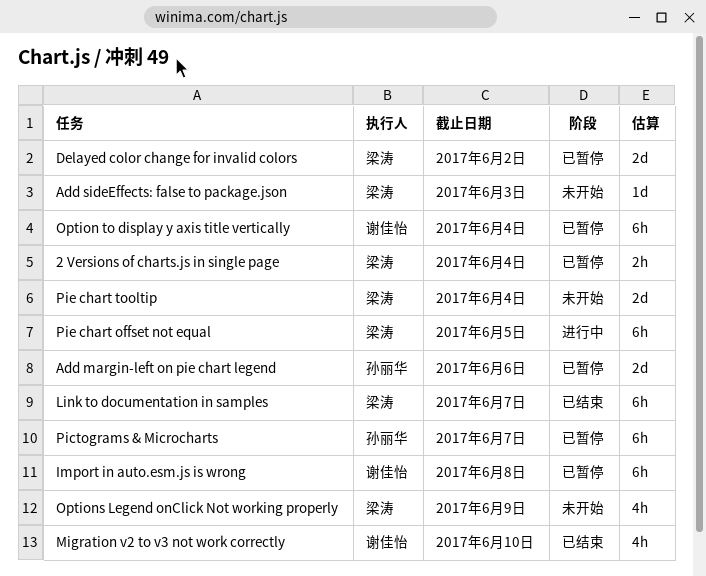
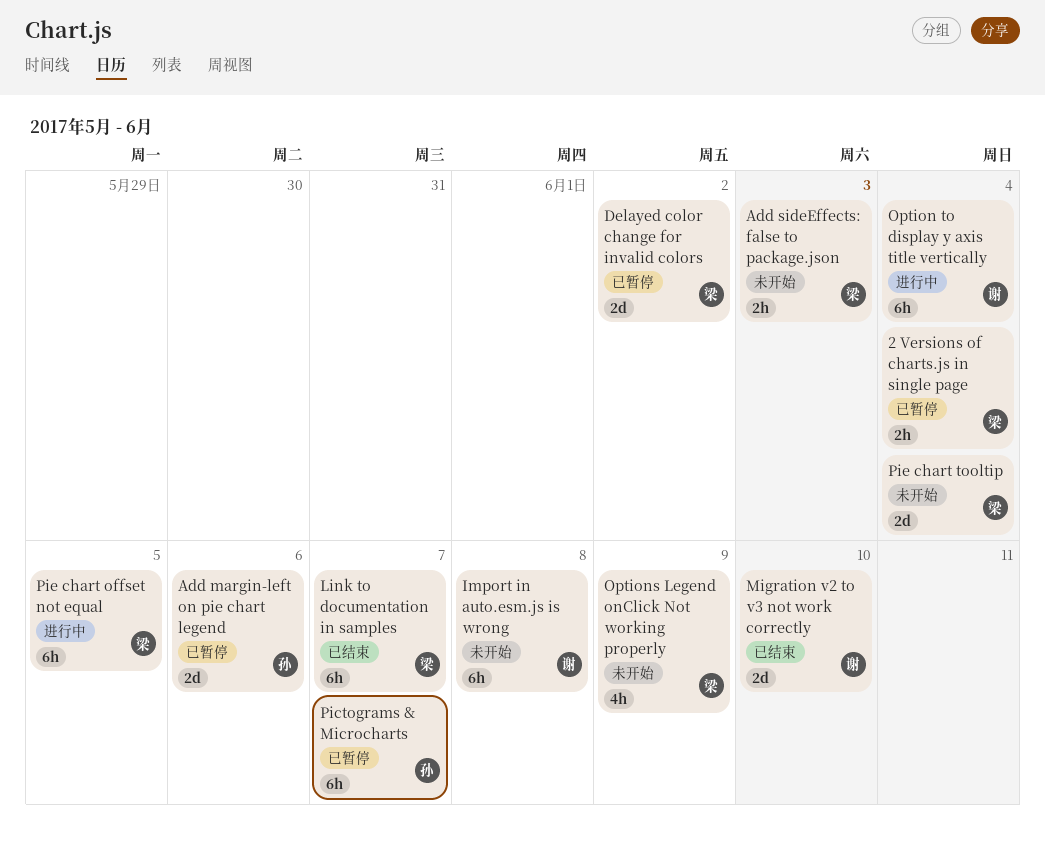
Add sideEffects: false to package.json, estimate: 1d -> 2h
Import in auto.esm.js is wrong, status: 已暂停 -> 未开始
Migration v2 to v3 not work correctly, estimate: 4h -> 2d
Option to display y axis title vertically, status: 已暂停 -> 进行中

